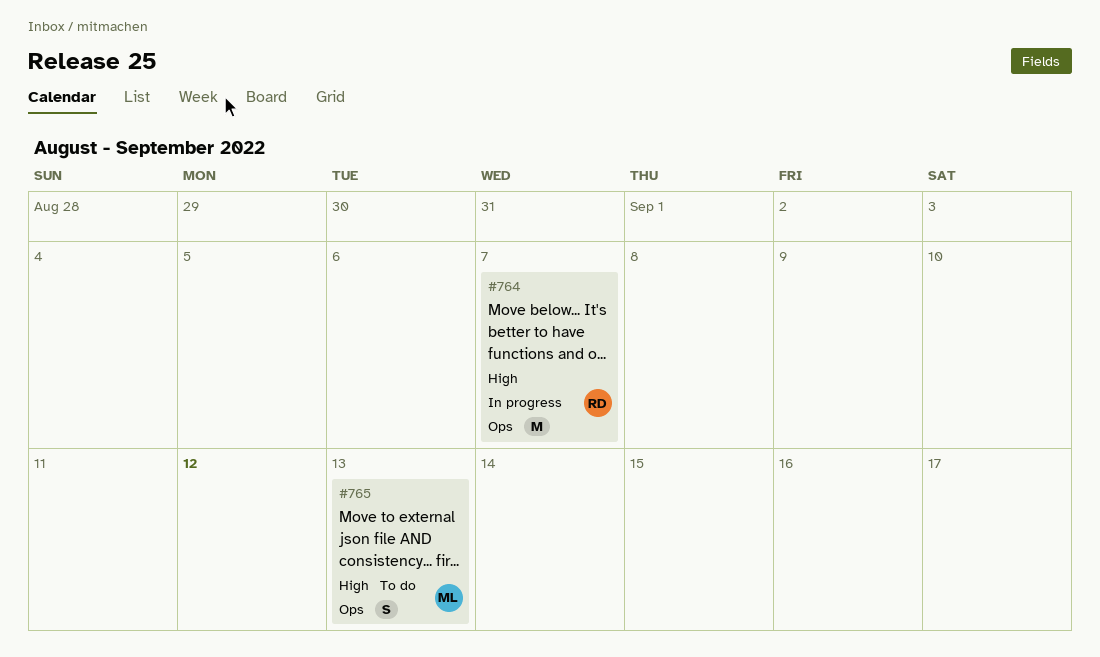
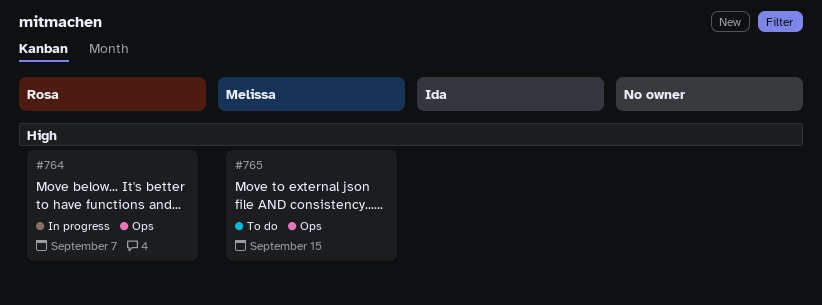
#765, due: Sep 13 -> Sep 15

